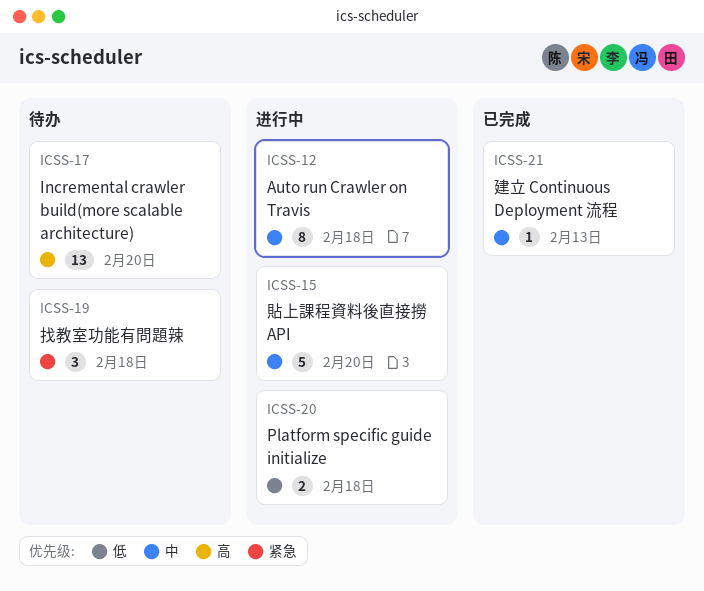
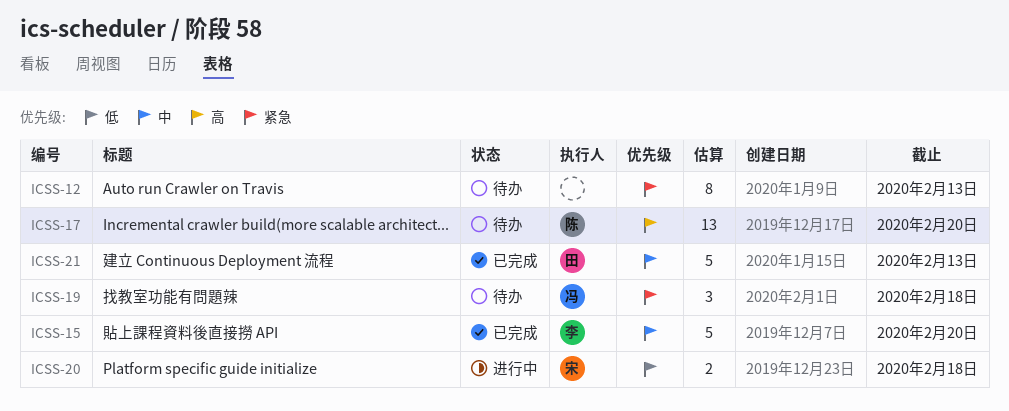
ICSS-12, status: 进行中 -> 待办
ICSS-12, priority: 中 -> 紧急
ICSS-12, due: Feb 18 -> Feb 13
ICSS-15, status: 进行中 -> 已完成
ICSS-21, estimate: 1 -> 5

